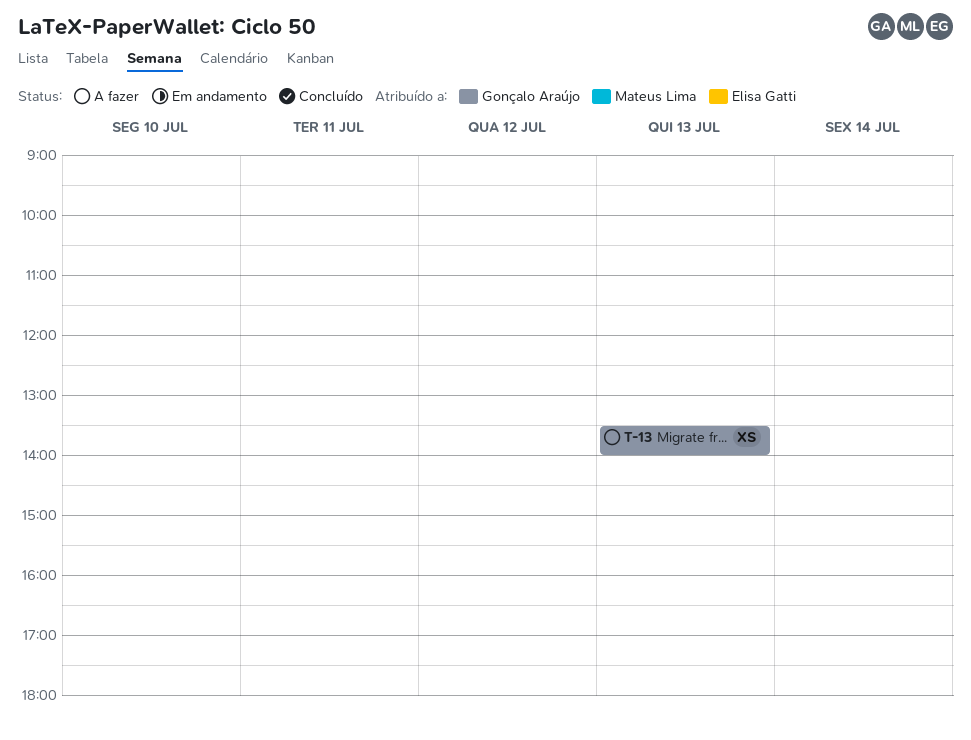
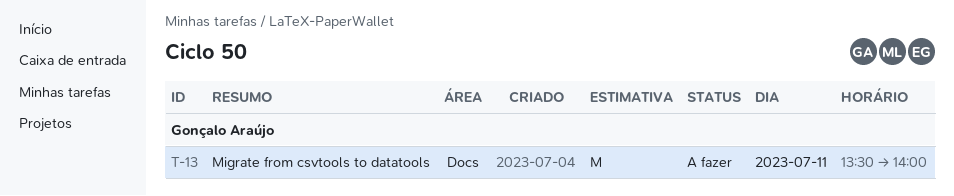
T-13, estimate: XS -> M
T-13, day: Jul 13 -> Jul 11

